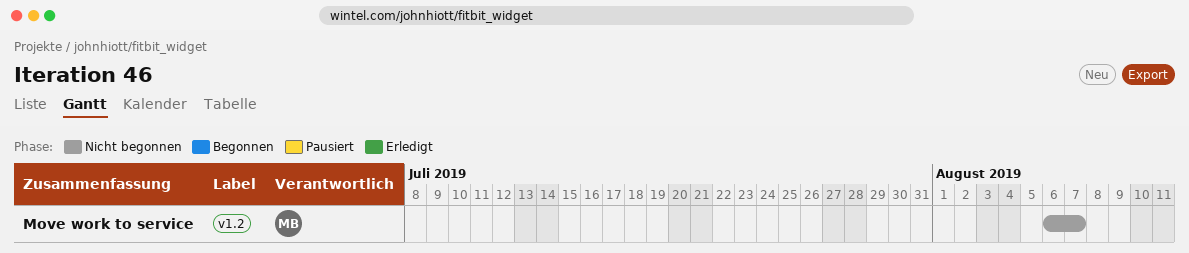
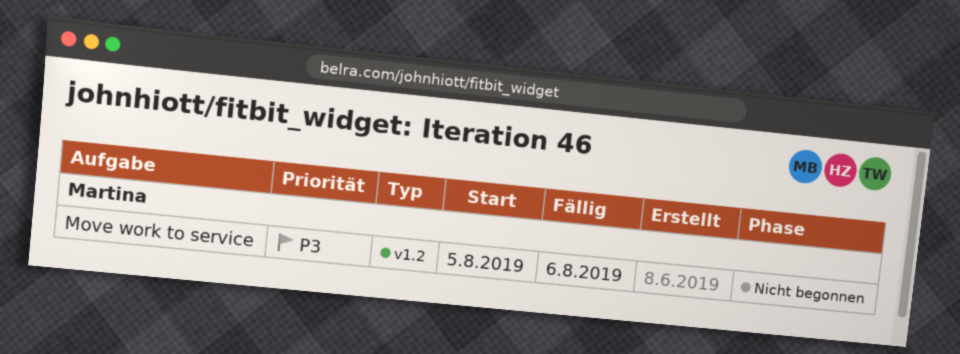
Move work to service, start: Aug 6 -> Aug 5
Move work to service, due: Aug 7 -> Aug 6

